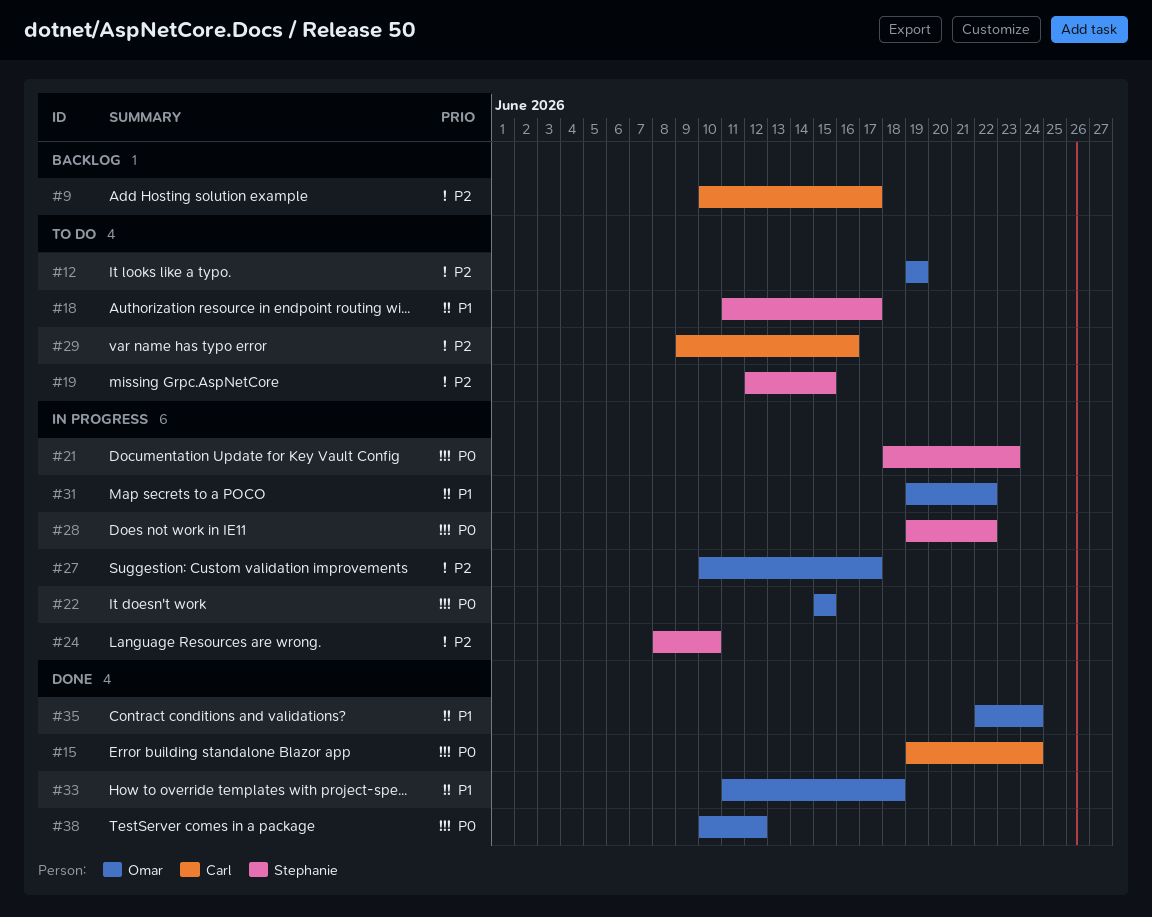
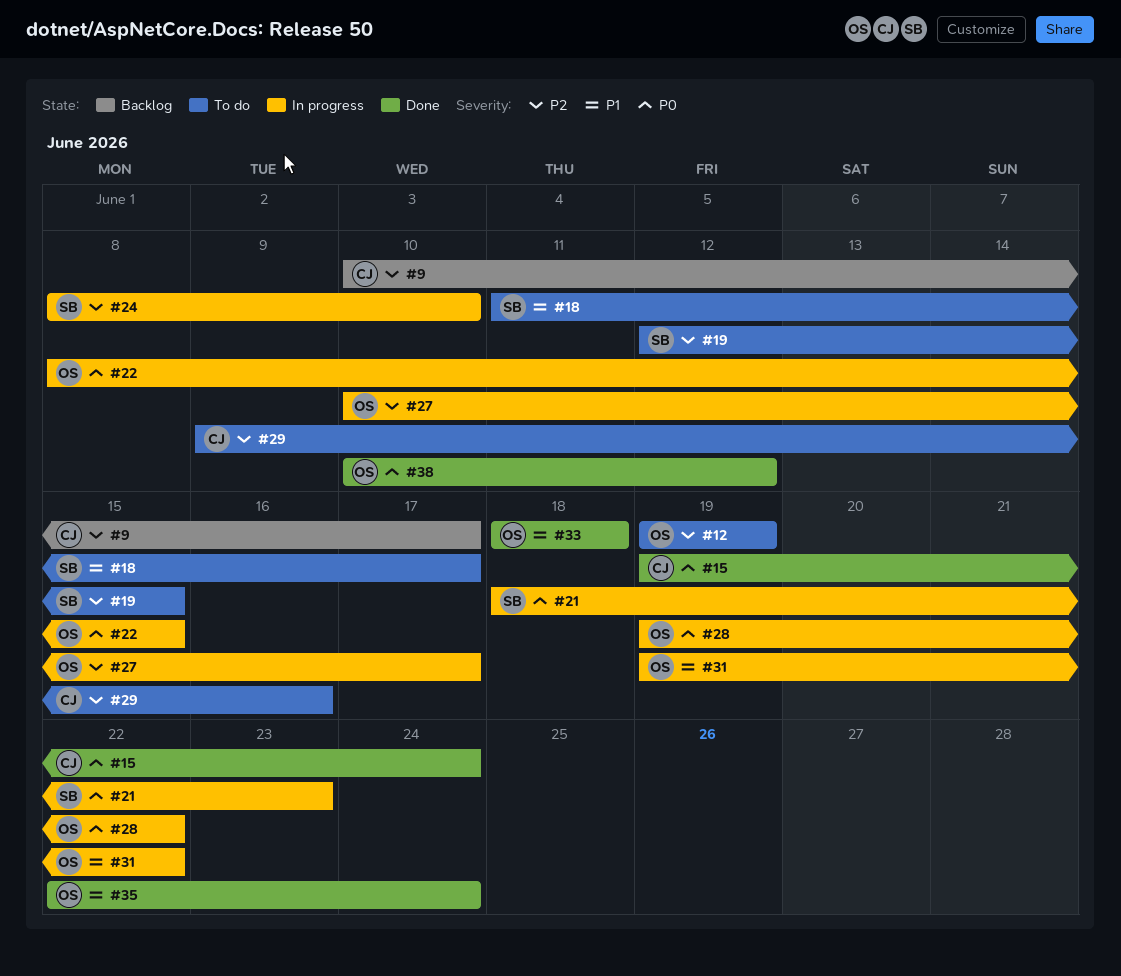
#22, start: Jun 15 -> Jun 8
#28, owner: Stephanie -> Omar
#33, start: Jun 11 -> Jun 18

